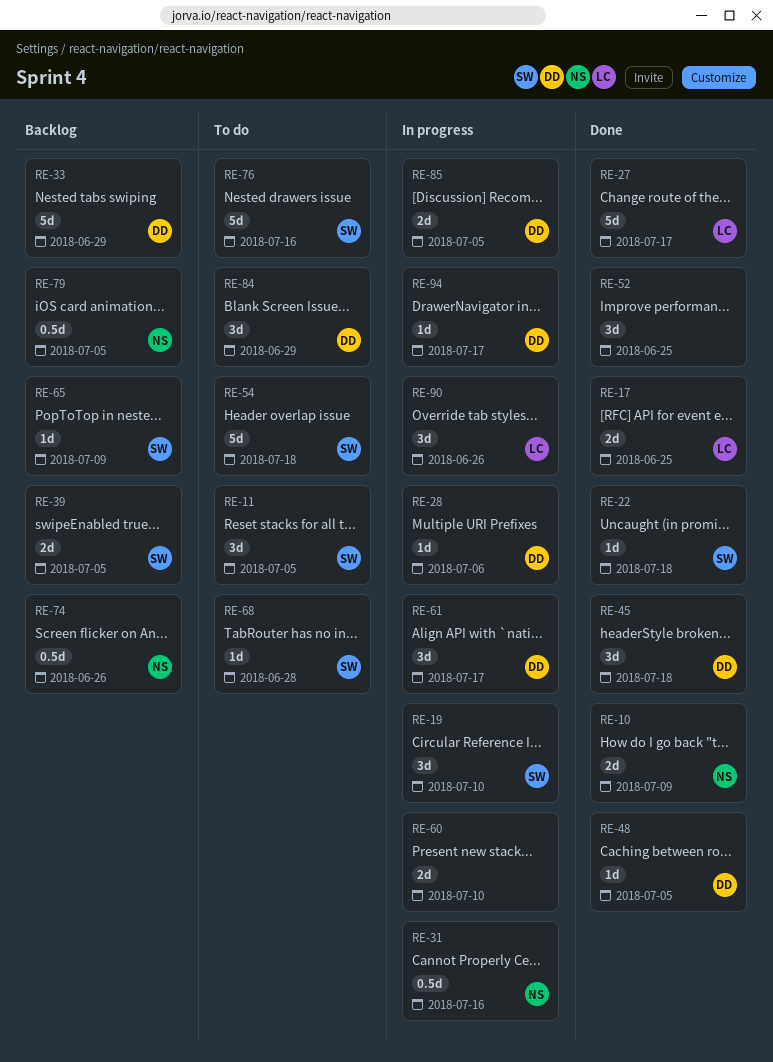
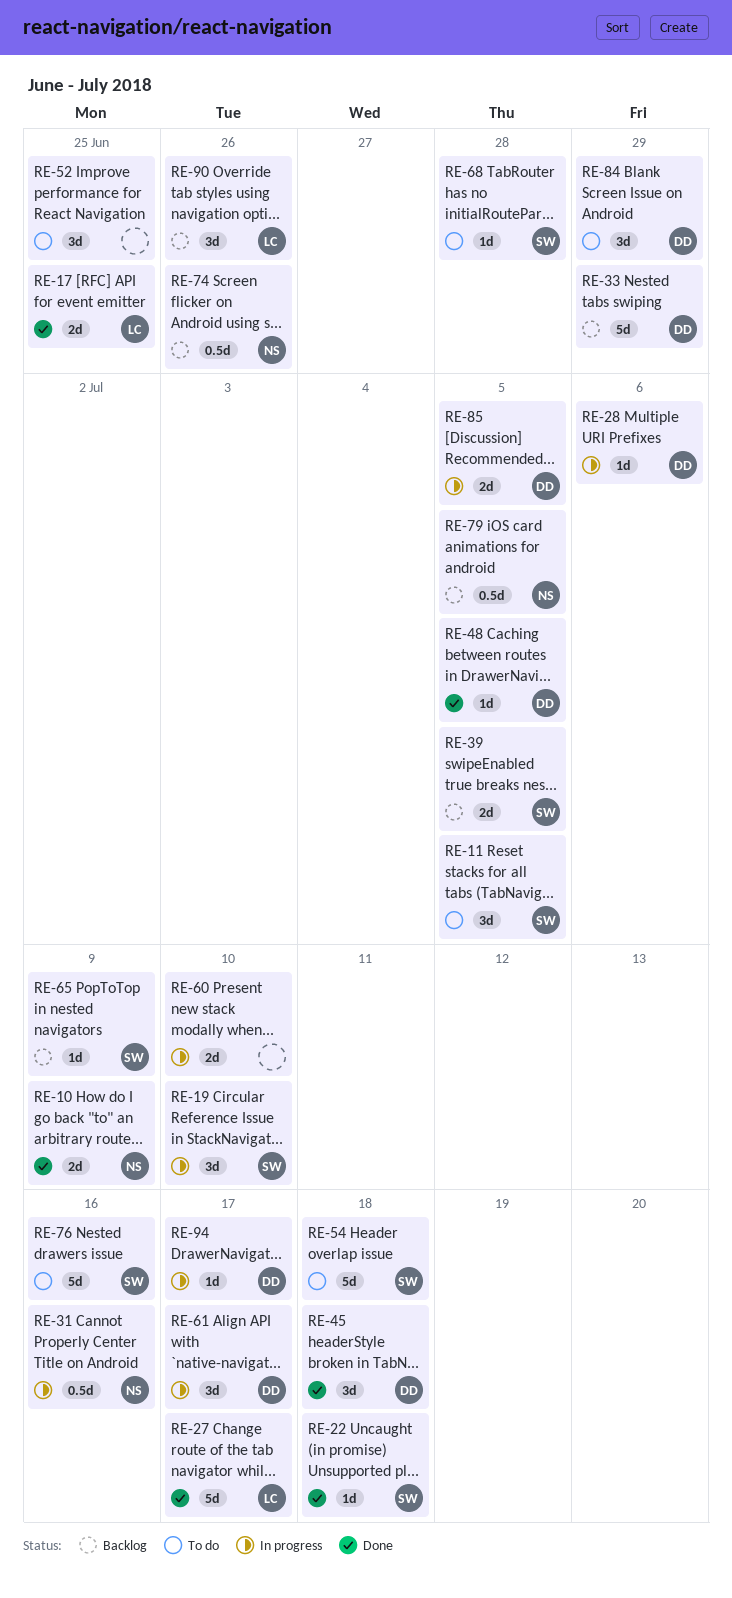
RE-52, status: Done -> To do
RE-90, status: In progress -> Backlog

